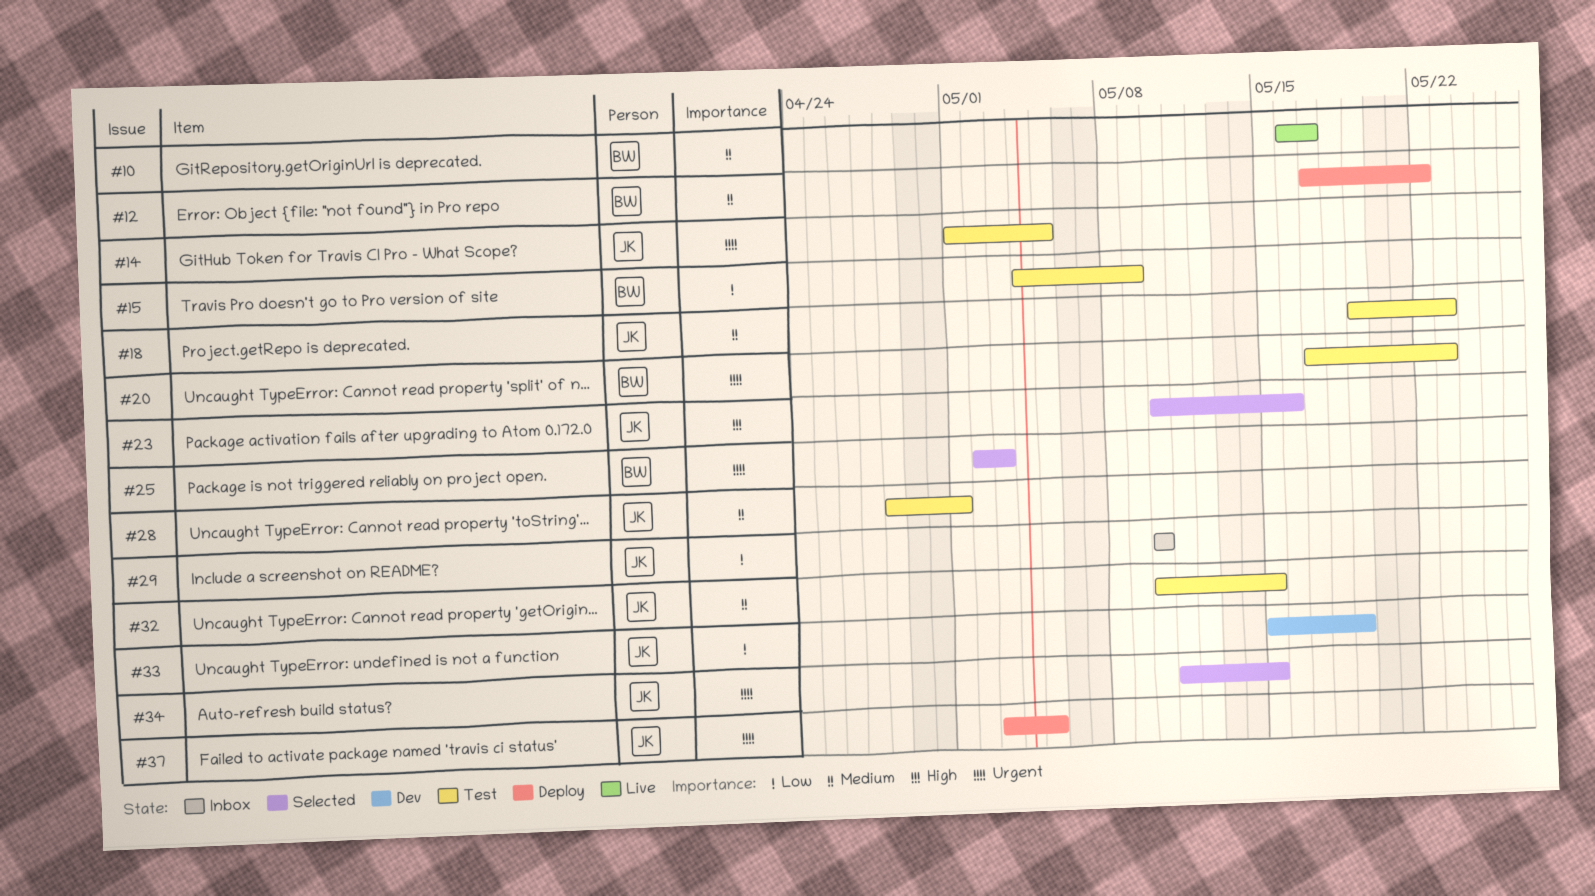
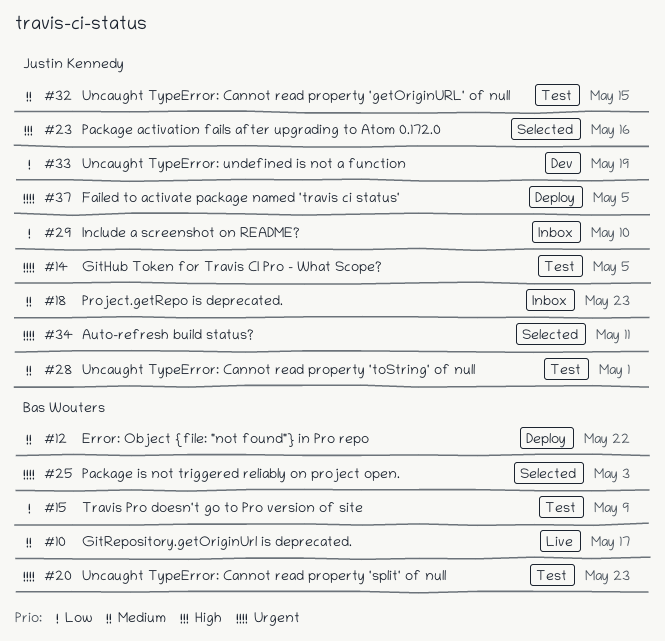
#18, status: Test -> Inbox
#34, due: May 15 -> May 11

